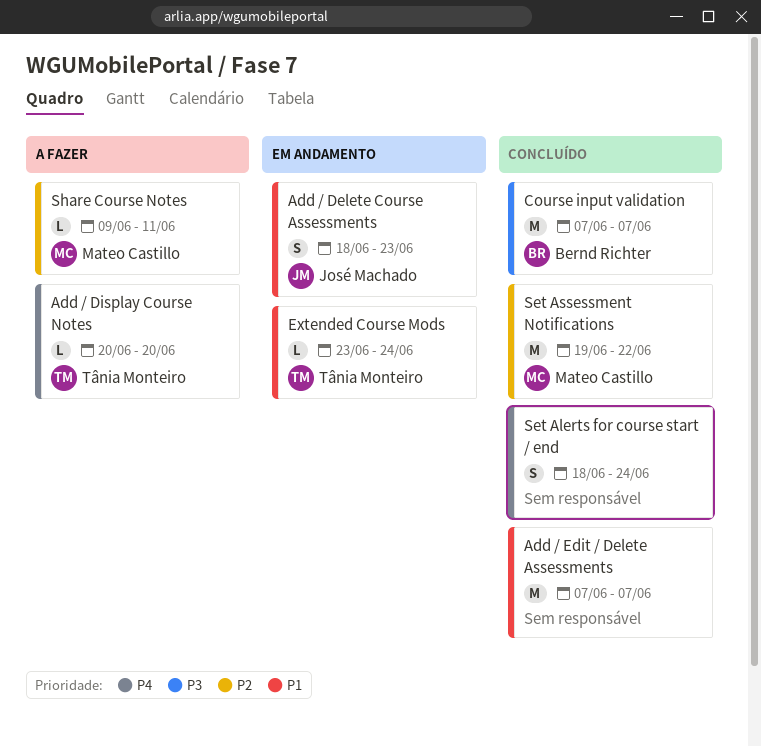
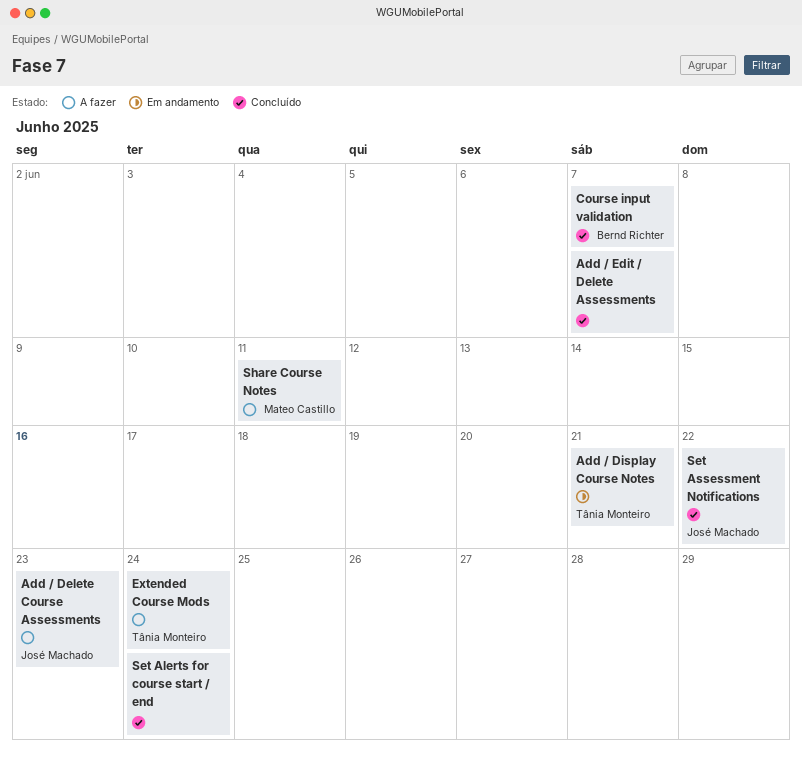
Add / Delete Course Assessments, status: Em andamento -> A fazer
Add / Display Course Notes, status: A fazer -> Em andamento
Add / Display Course Notes, due: Jun 20 -> Jun 21
Extended Course Mods, status: Em andamento -> A fazer
Set Assessment Notifications, owner: Mateo Castillo -> José Machado

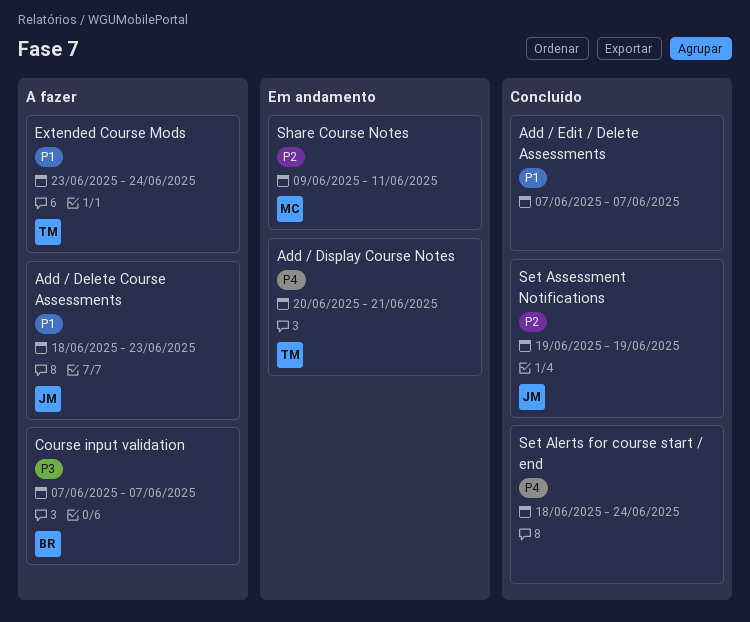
Course input validation, status: Concluído -> A fazer
Set Assessment Notifications, due: Jun 22 -> Jun 19
Share Course Notes, status: A fazer -> Em andamento

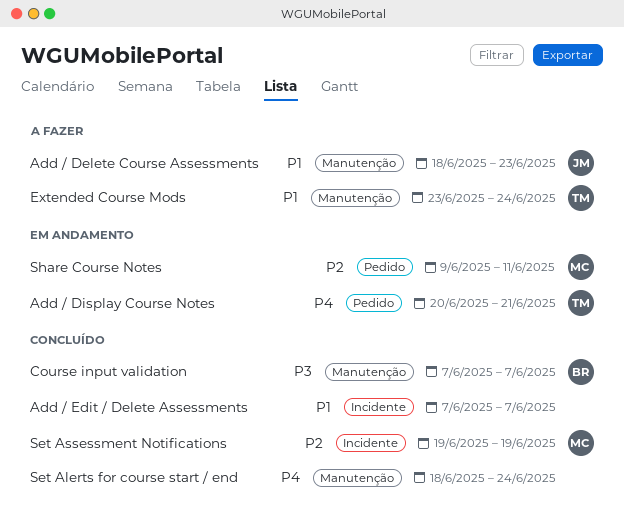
Course input validation, status: A fazer -> Concluído
Set Assessment Notifications, owner: JM -> MC

